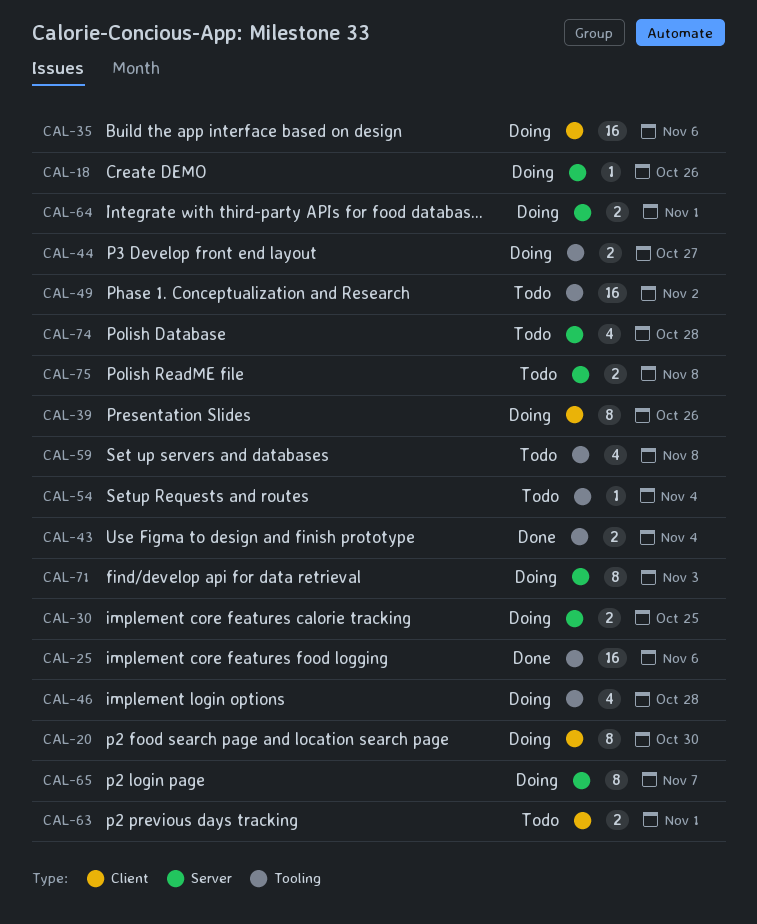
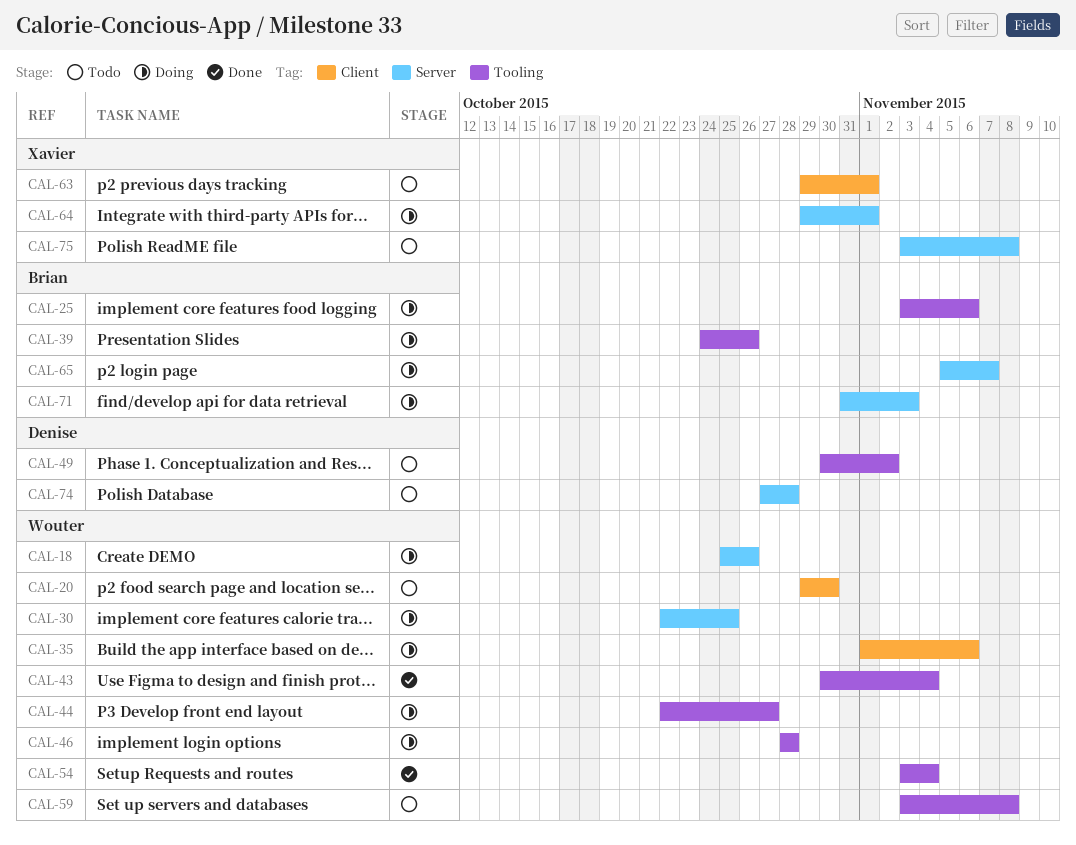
CAL-20, status: Doing -> Todo
CAL-25, status: Done -> Doing
CAL-39, label: Client -> Tooling
CAL-54, status: Todo -> Done

